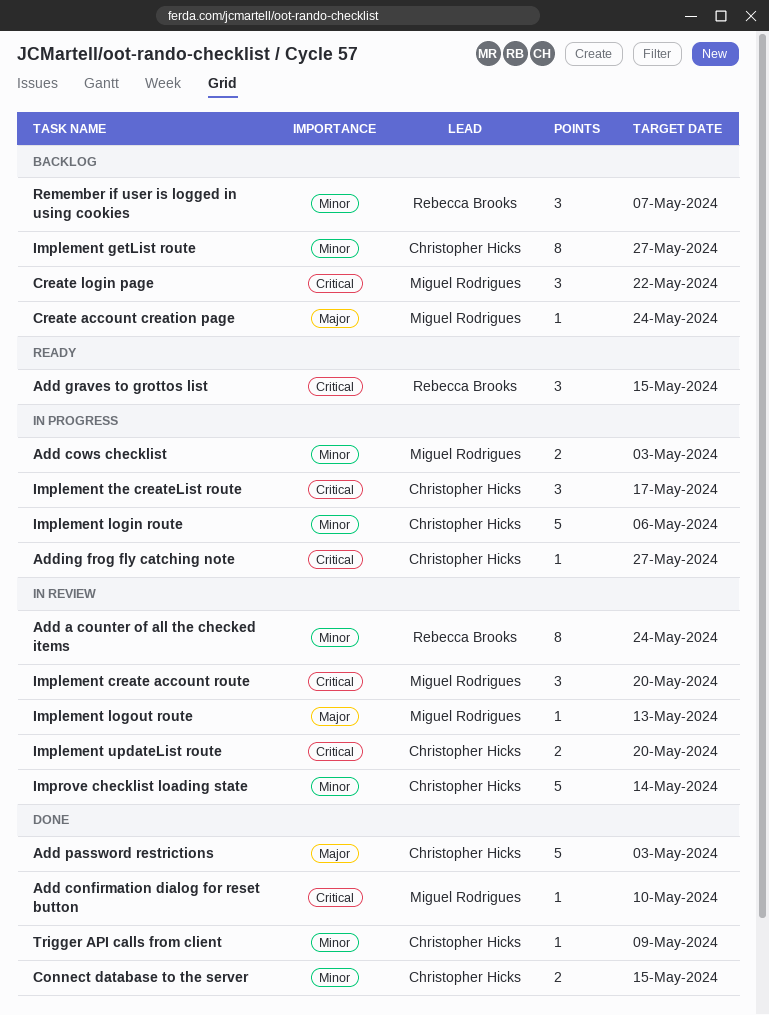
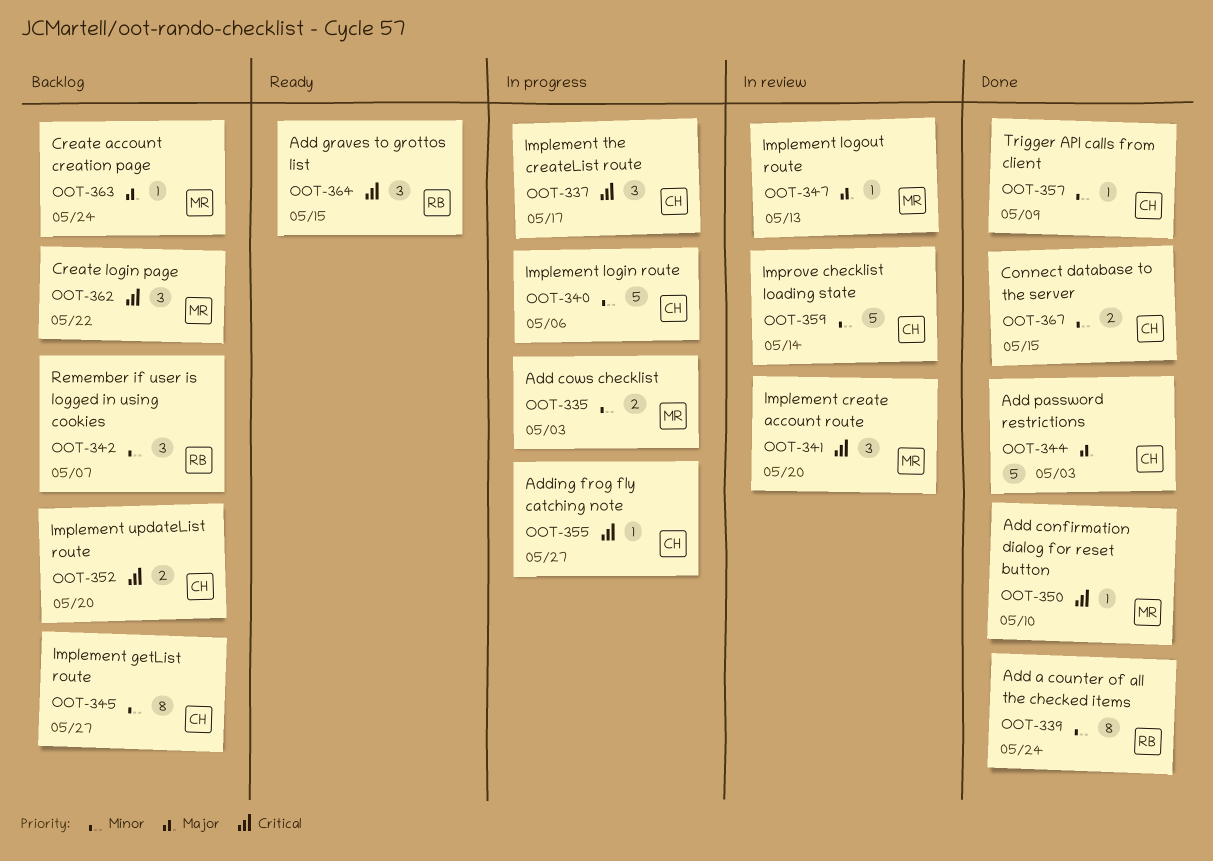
Add a counter of all the checked items, status: In review -> Done
Implement updateList route, status: In review -> Backlog

